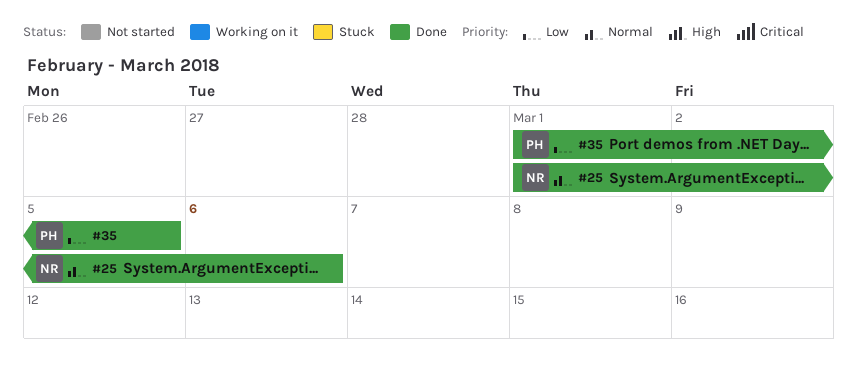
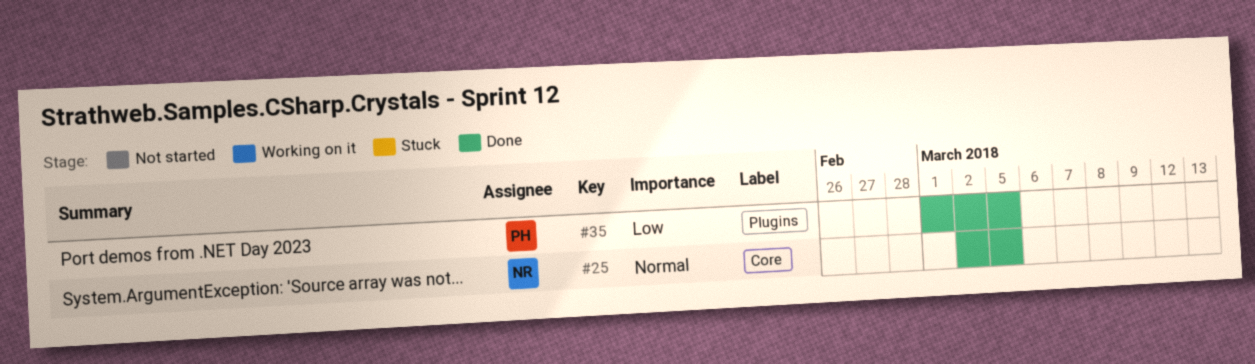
#25, start: Mar 1 -> Mar 2
#25, due: Mar 6 -> Mar 5

